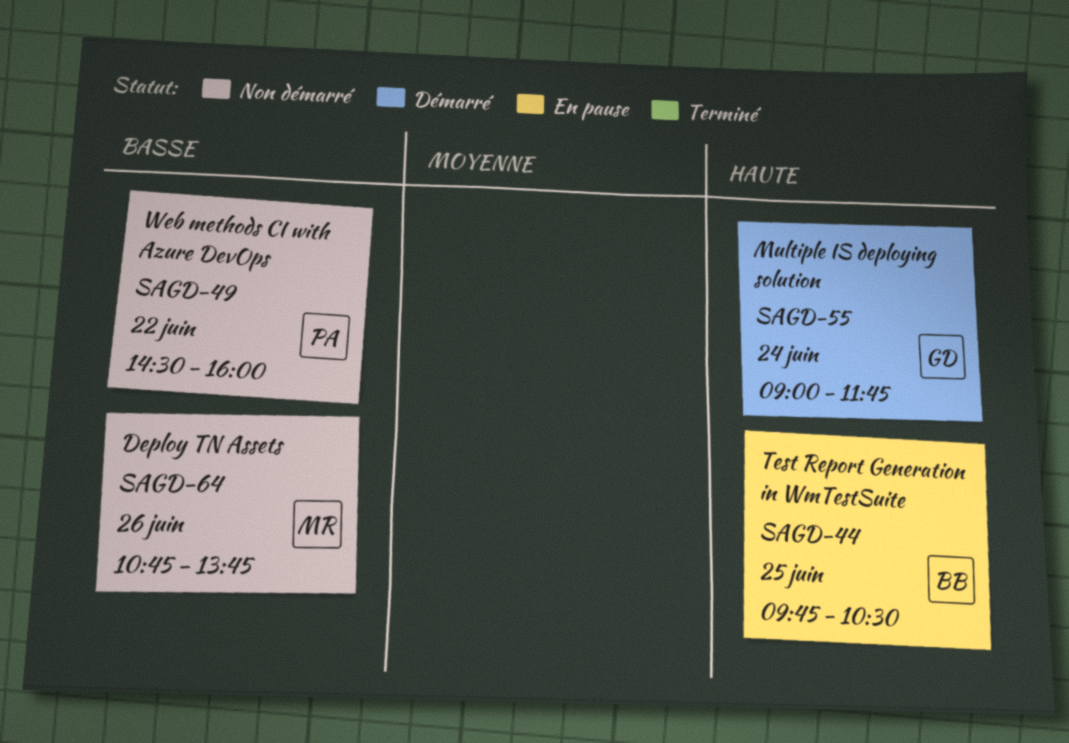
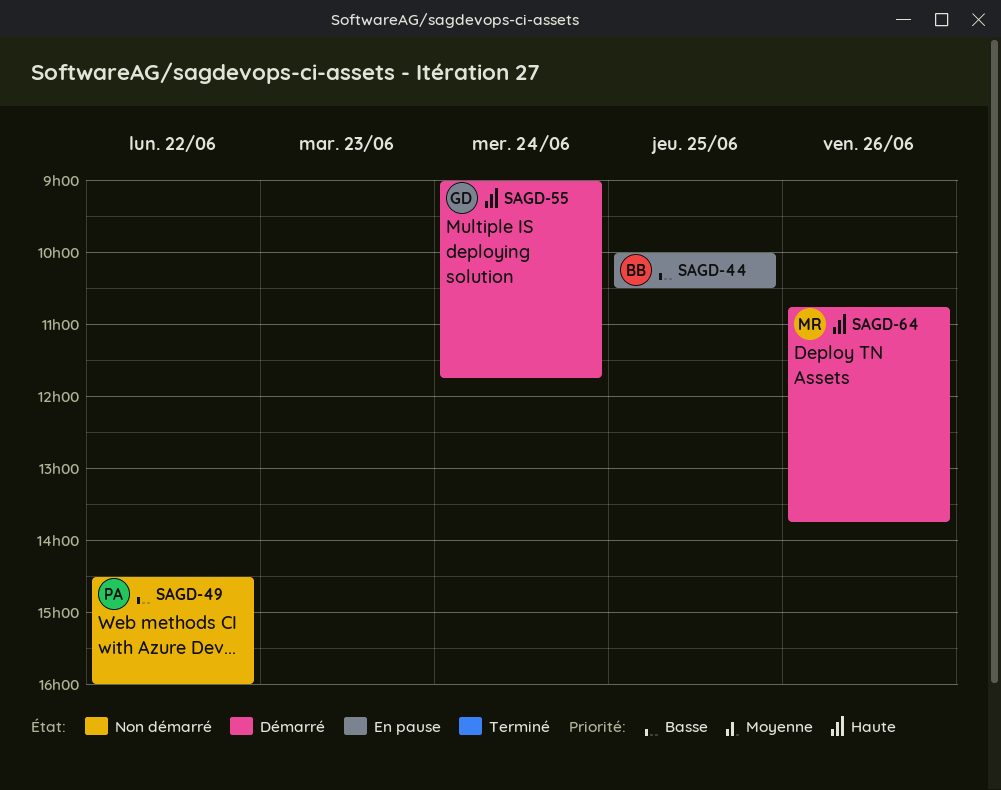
SAGD-44, priority: Haute -> Basse
SAGD-44, begins: 09:45 -> 10:00
SAGD-64, status: Non démarré -> Démarré
SAGD-64, priority: Basse -> Haute

